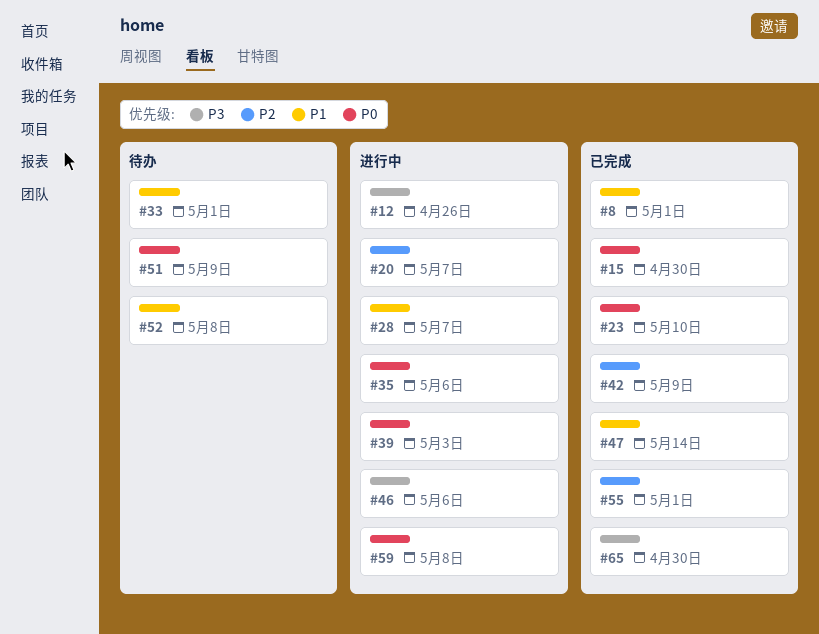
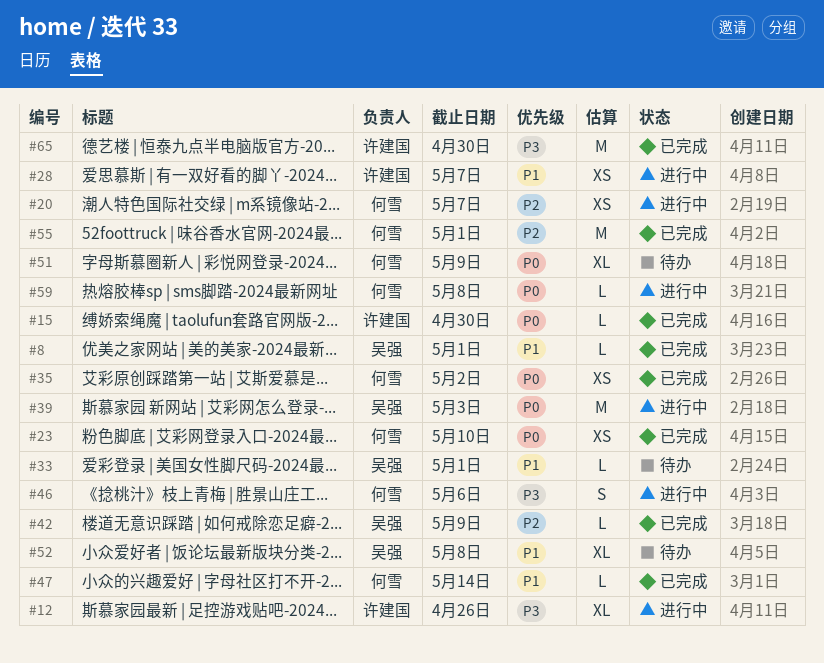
#35, status: 进行中 -> 已完成
#35, due: May 6 -> May 2

